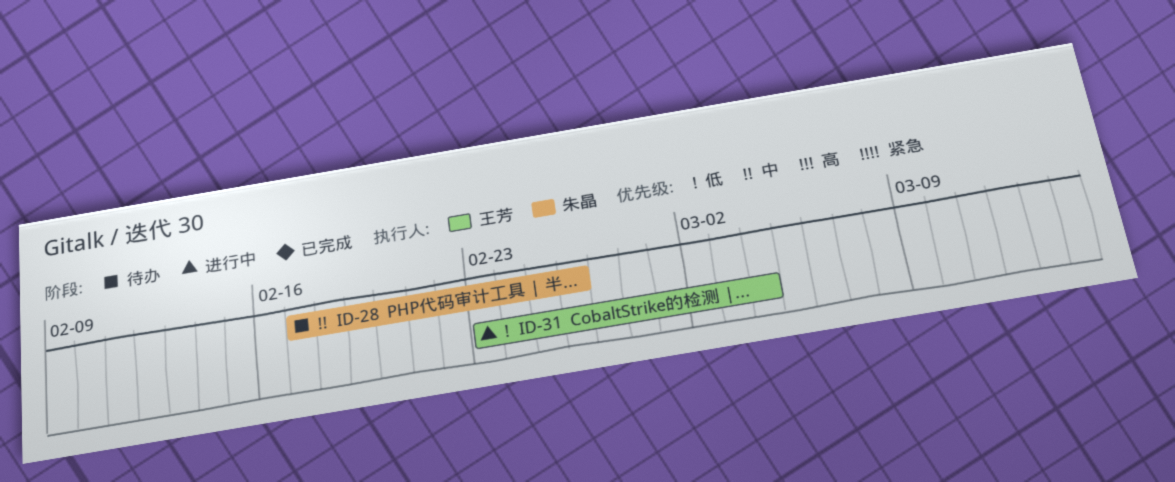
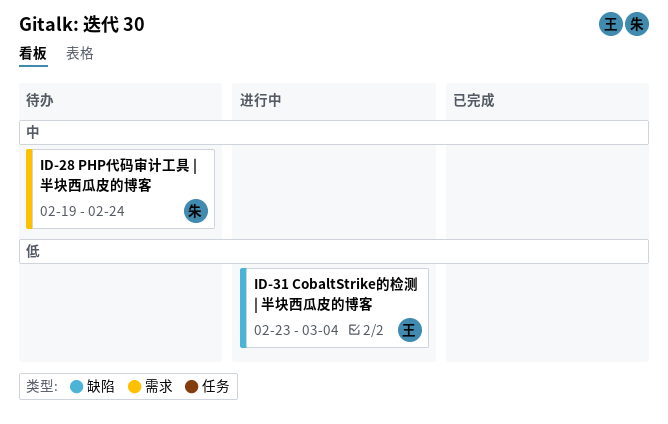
ID-28, start: Feb 17 -> Feb 19
ID-28, due: Feb 26 -> Feb 24

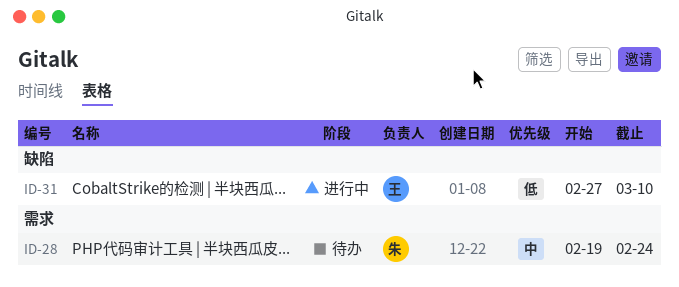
ID-31, start: Feb 23 -> Feb 27
ID-31, due: Mar 4 -> Mar 10

